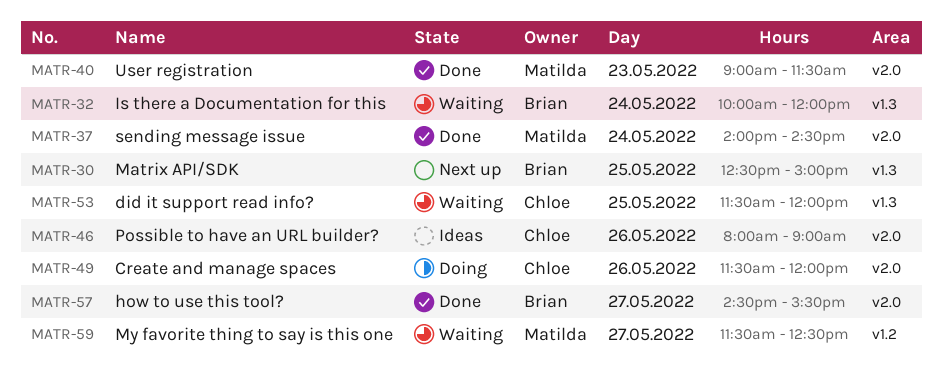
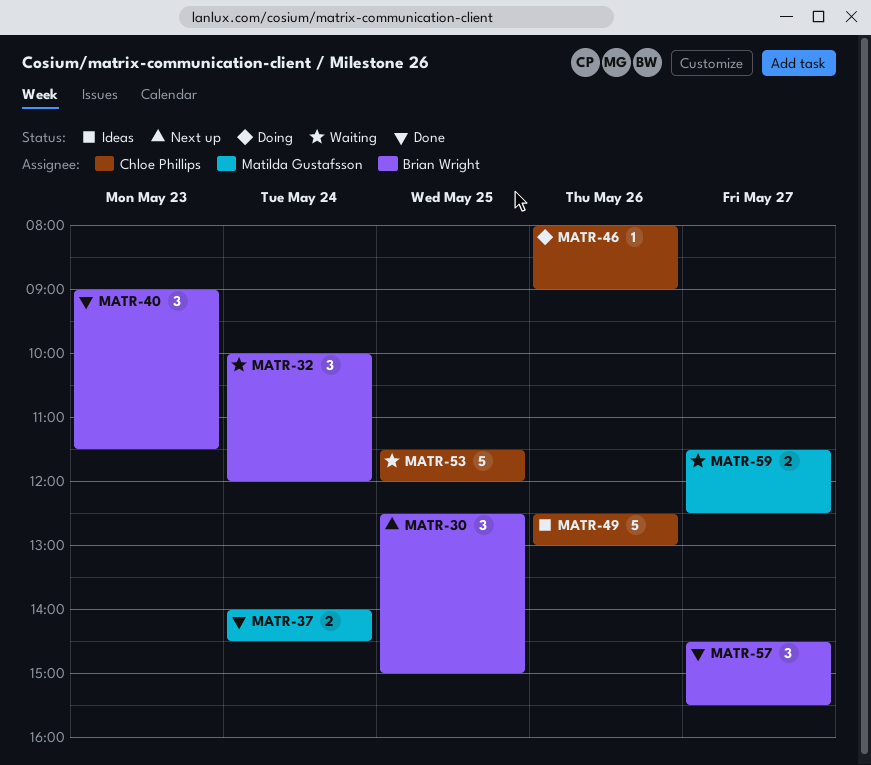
MATR-40, owner: Matilda Gustafsson -> Brian Wright
MATR-46, status: Ideas -> Doing
MATR-49, status: Doing -> Ideas
MATR-49, begins: 11:30 -> 12:30
MATR-49, ends: 12:00 -> 13:00

